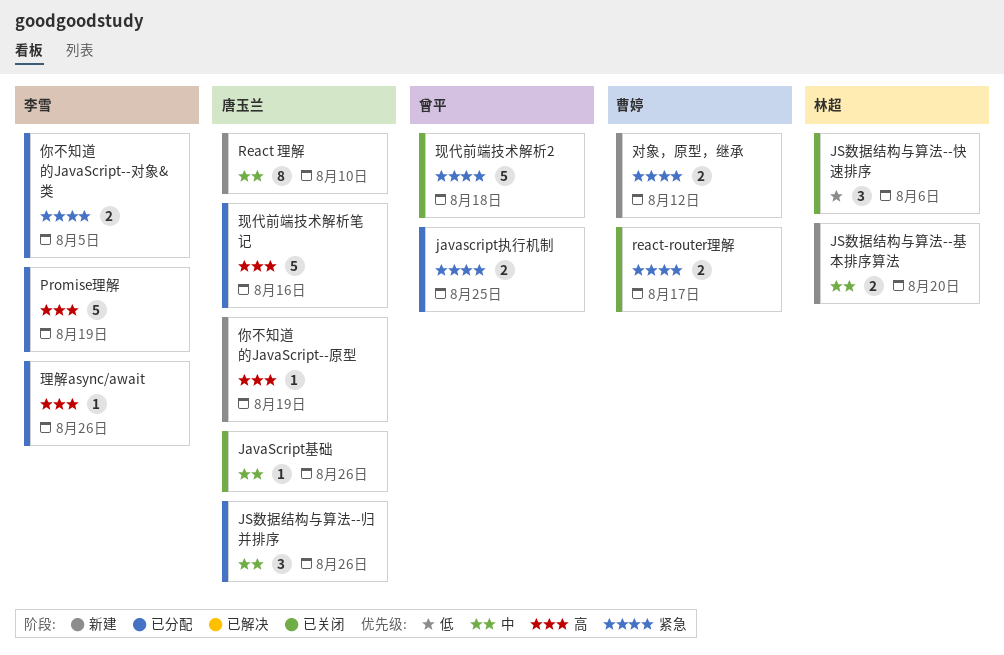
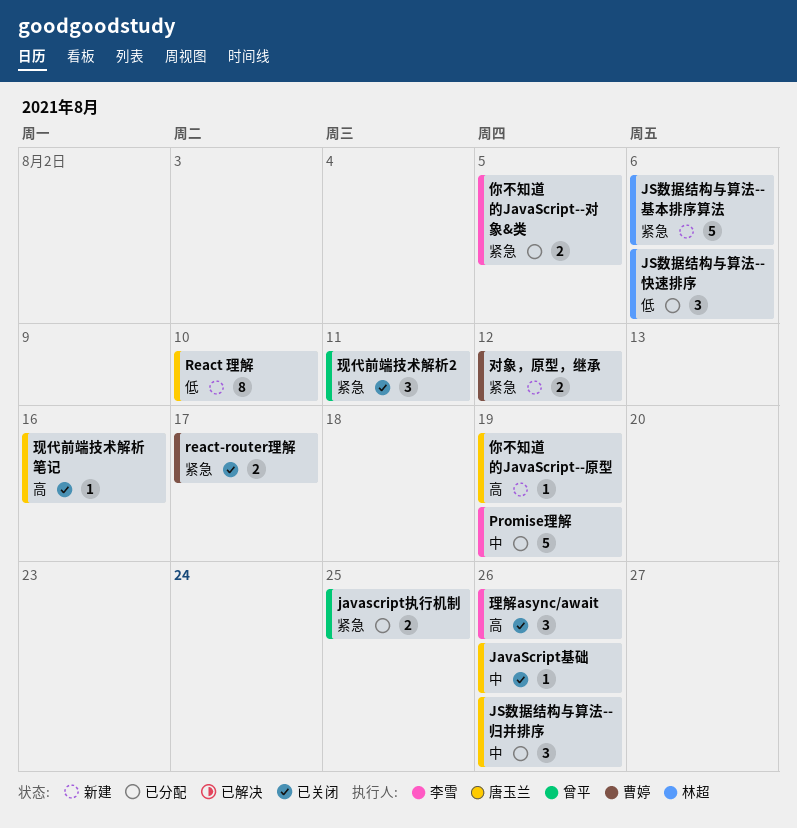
JS数据结构与算法--基本排序算法, priority: 中 -> 紧急
JS数据结构与算法--基本排序算法, estimate: 2 -> 5
JS数据结构与算法--基本排序算法, due: Aug 20 -> Aug 6
JS数据结构与算法--快速排序, status: 已关闭 -> 已分配
Promise理解, priority: 高 -> 中
React 理解, priority: 中 -> 低
现代前端技术解析2, estimate: 5 -> 3
现代前端技术解析2, due: Aug 18 -> Aug 11
现代前端技术解析笔记, status: 已分配 -> 已关闭
现代前端技术解析笔记, estimate: 5 -> 1
理解async/await, status: 已分配 -> 已关闭
理解async/await, estimate: 1 -> 3

